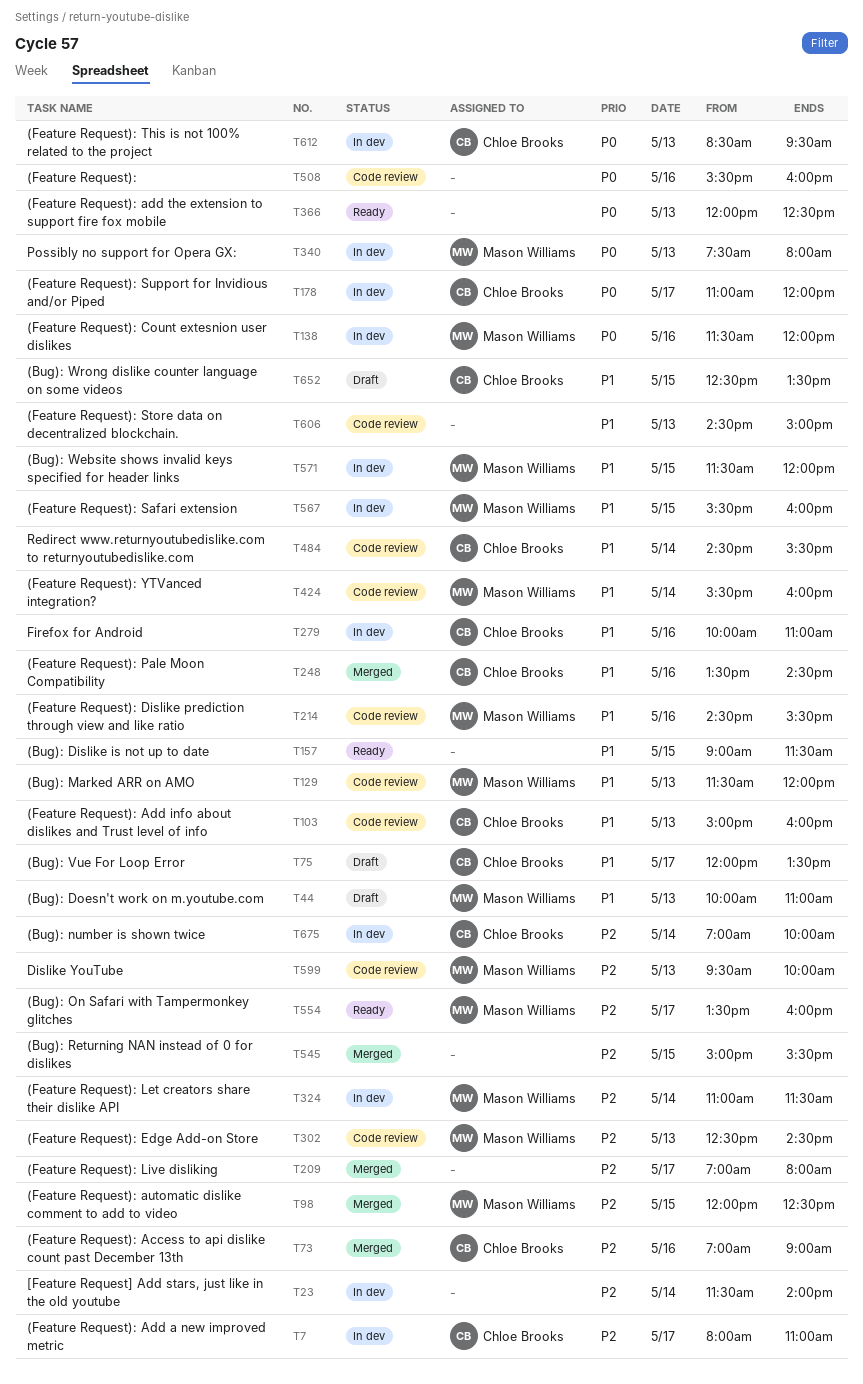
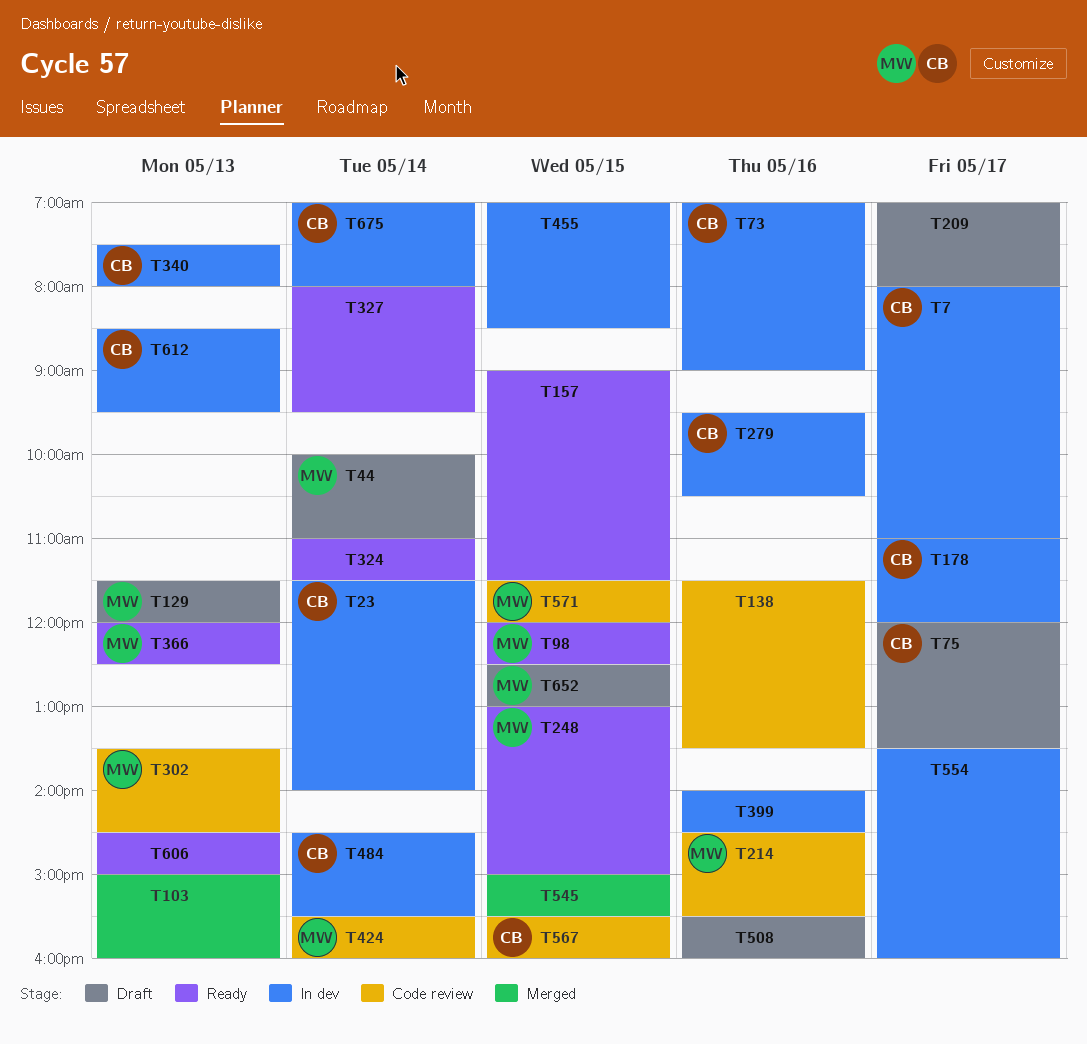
T23, owner: none -> Chloe Brooks
T44, day: May 13 -> May 14
T73, status: Merged -> In dev
T98, status: Merged -> Ready
T103, status: Code review -> Merged
T103, owner: Chloe Brooks -> none
T129, status: Code review -> Draft
T138, status: In dev -> Code review
T138, owner: Mason Williams -> none
T138, ends: 12:00 -> 13:30
T209, status: Merged -> Draft
T248, status: Merged -> Ready
T248, owner: Chloe Brooks -> Mason Williams
T248, day: May 16 -> May 15
T248, begins: 13:30 -> 13:00
T248, ends: 14:30 -> 15:00
T279, begins: 10:00 -> 09:30
T279, ends: 11:00 -> 10:30
T302, begins: 12:30 -> 13:30
T324, status: In dev -> Ready
T324, owner: Mason Williams -> none
T327: none -> present
T340, owner: Mason Williams -> Chloe Brooks
T366, owner: none -> Mason Williams
T399: none -> present
T455: none -> present
T484, status: Code review -> In dev
T508, status: Code review -> Draft
T554, status: Ready -> In dev
T554, owner: Mason Williams -> none
T567, status: In dev -> Code review
T567, owner: Mason Williams -> Chloe Brooks
T571, status: In dev -> Code review
T599: present -> none
T606, status: Code review -> Ready
T652, owner: Chloe Brooks -> Mason Williams
T652, ends: 13:30 -> 13:00
T675, ends: 10:00 -> 08:00

